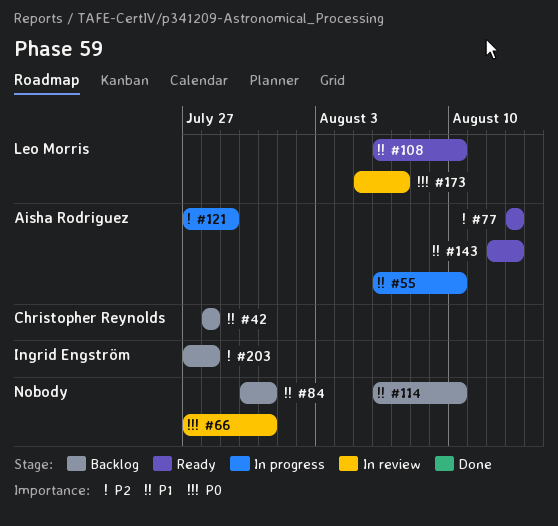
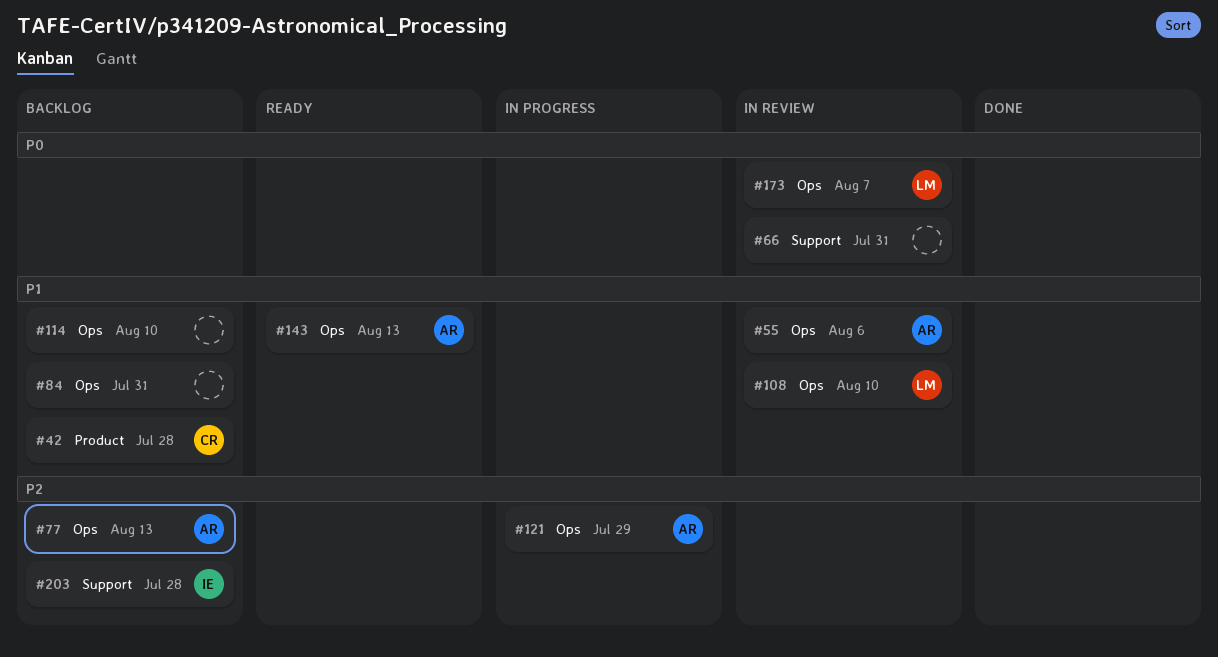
#55, status: In progress -> In review
#55, due: Aug 10 -> Aug 6
#77, status: Ready -> Backlog
#108, status: Ready -> In review

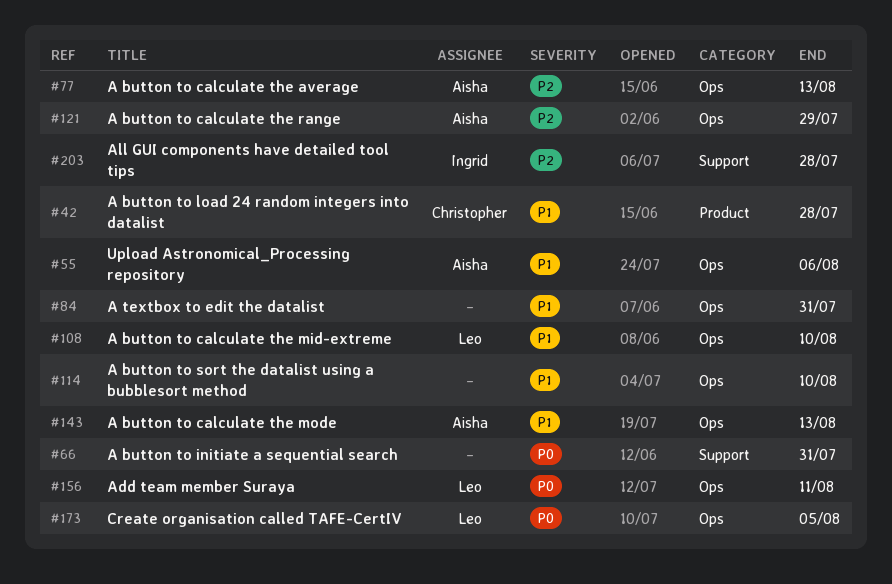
#156: none -> present
#173, due: Aug 7 -> Aug 5

